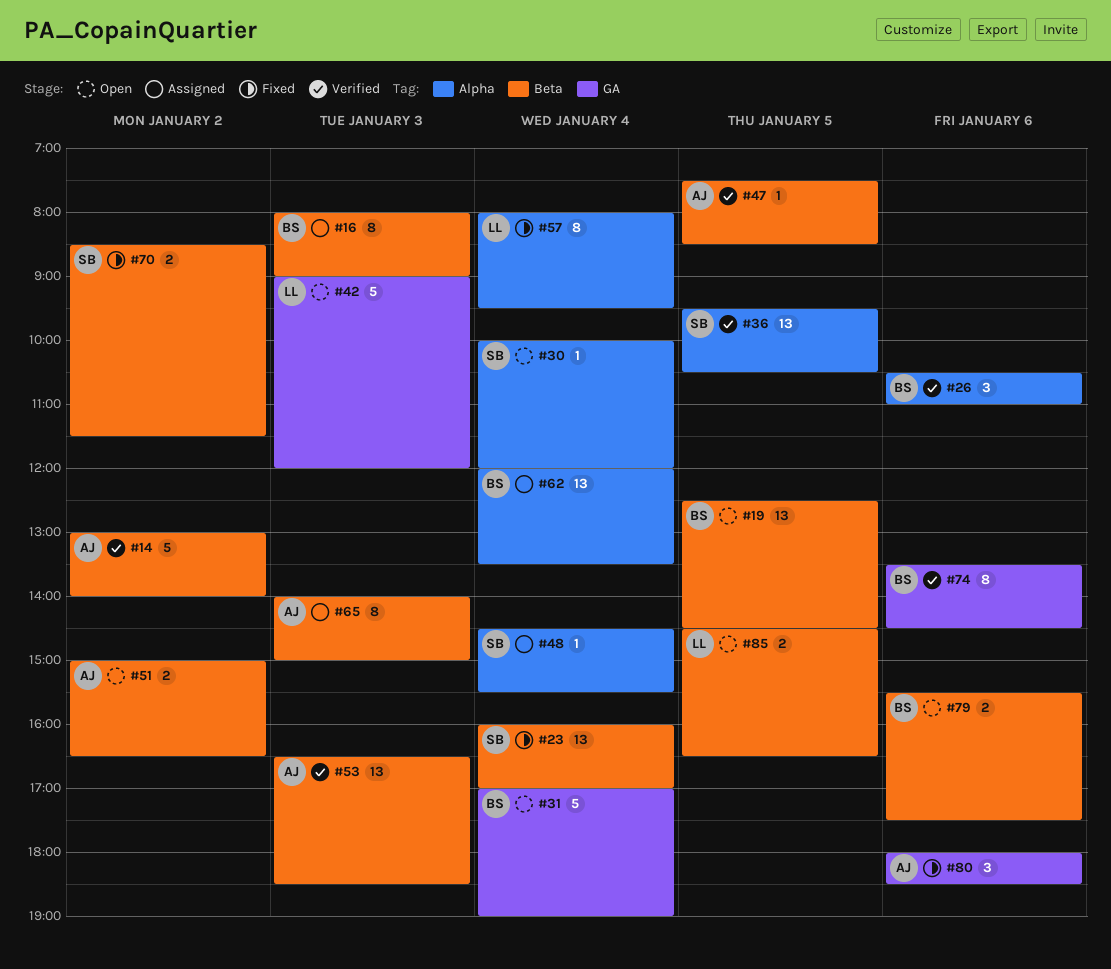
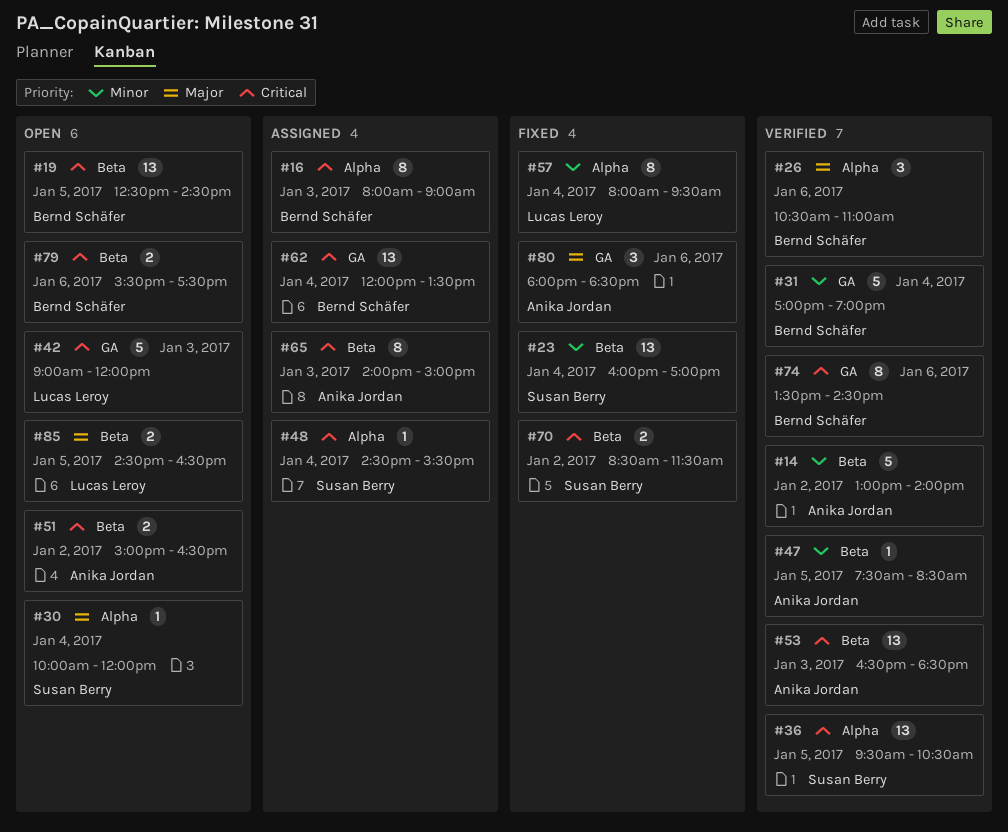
#16, label: Beta -> Alpha
#31, status: Open -> Verified
#62, label: Alpha -> GA

